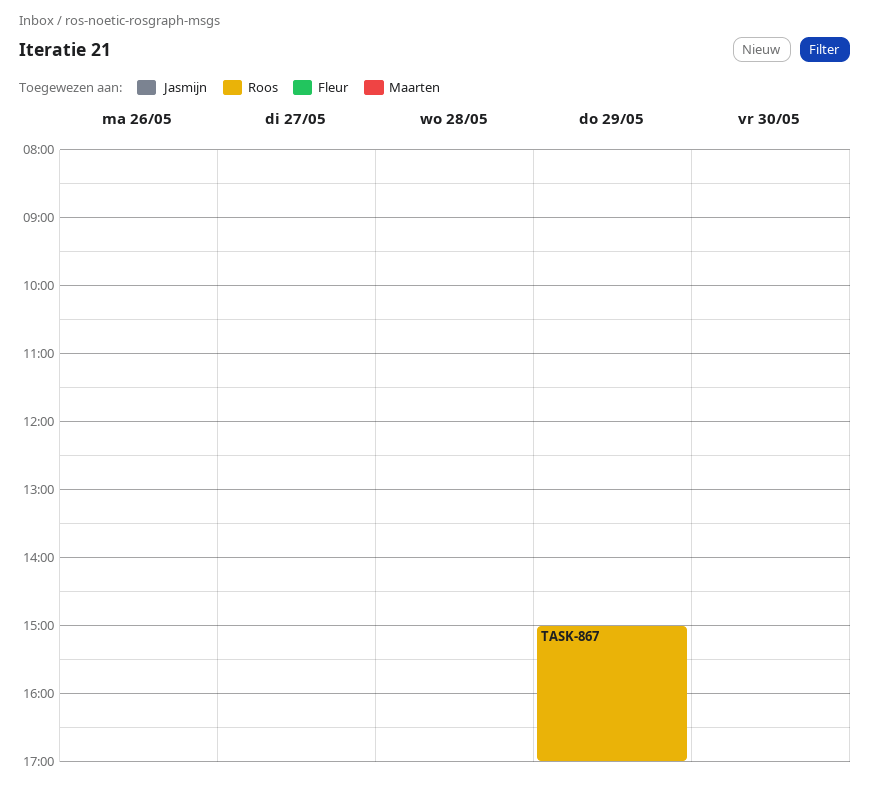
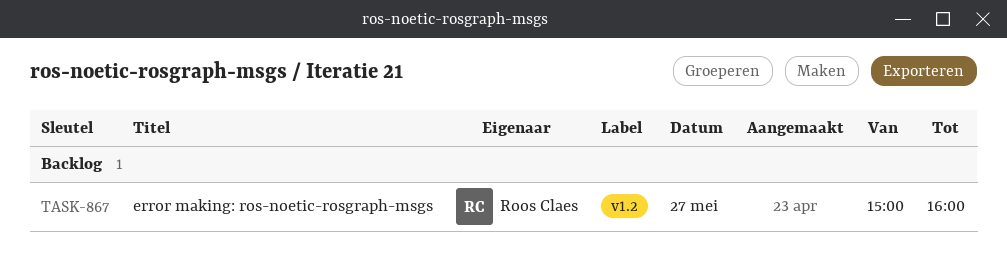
TASK-867, day: May 29 -> May 27
TASK-867, ends: 17:00 -> 16:00

